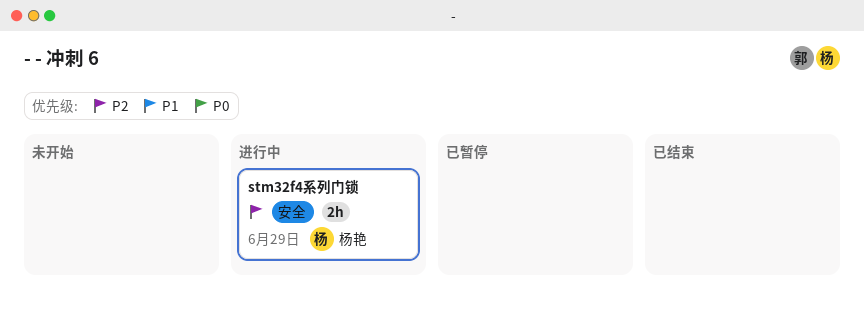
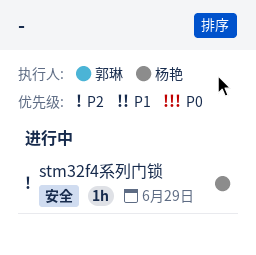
stm32f4系列门锁, estimate: 2h -> 1h

